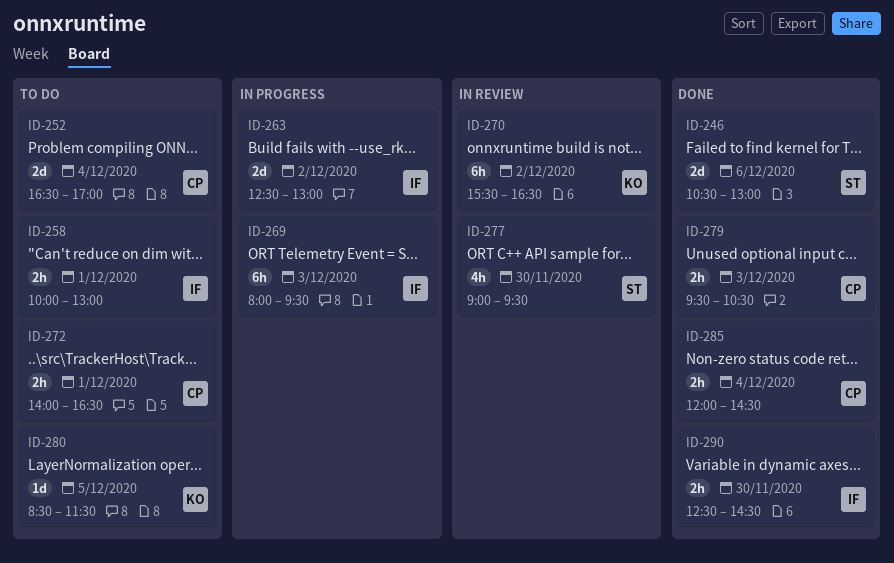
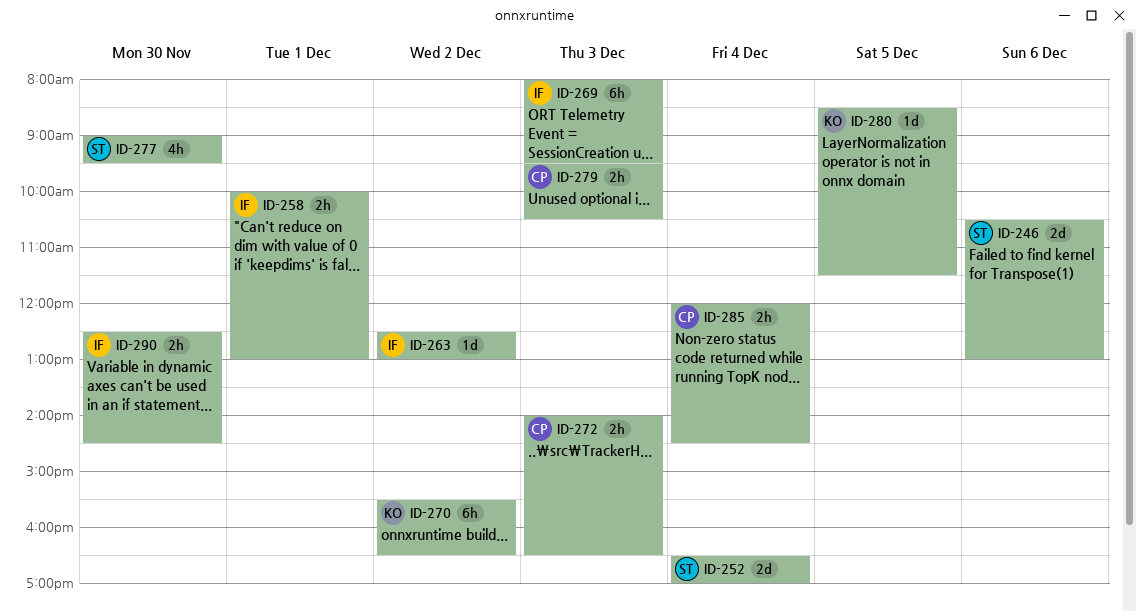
ID-252, owner: CP -> ST
ID-263, estimate: 2d -> 1d
ID-272, day: Dec 1 -> Dec 3

